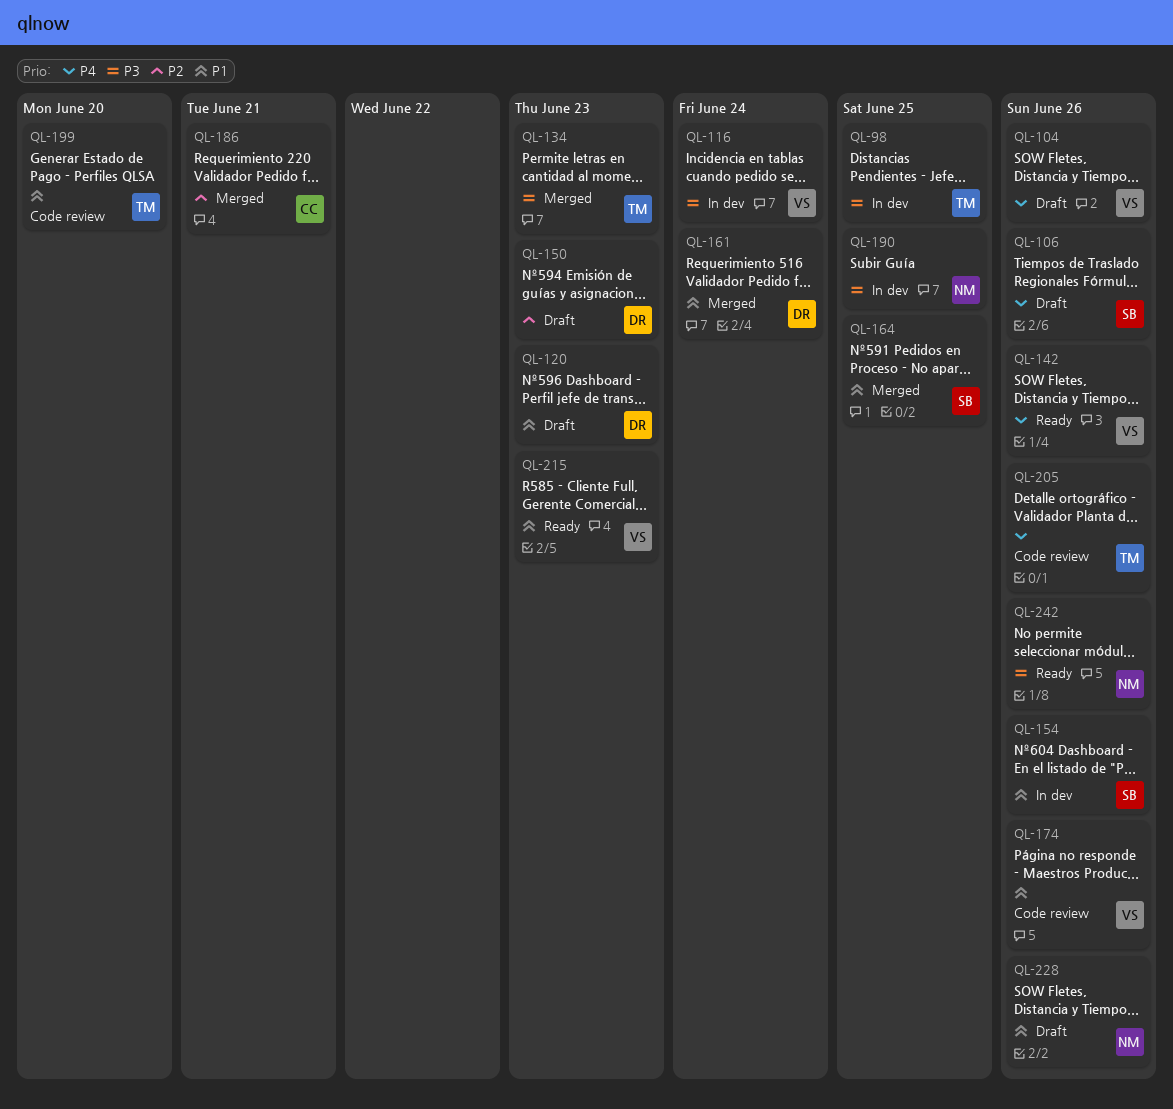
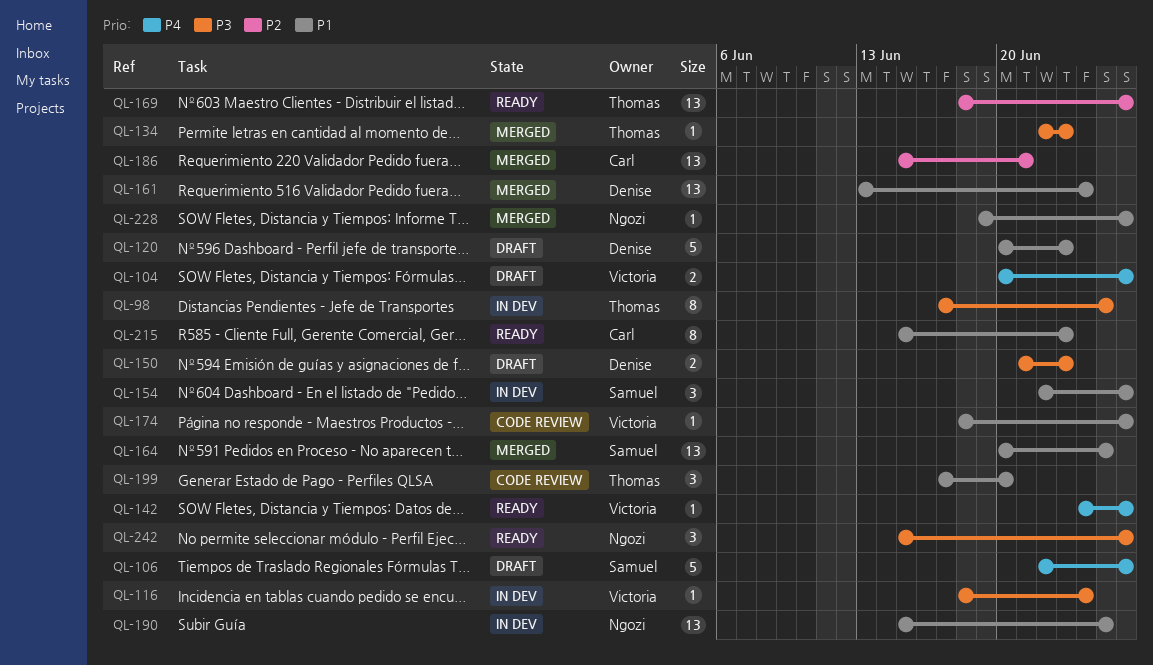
QL-150, priority: P2 -> P3
QL-169: none -> present
QL-190, priority: P3 -> P1
QL-205: present -> none
QL-215, owner: Victoria -> Carl
QL-228, status: Draft -> Merged

